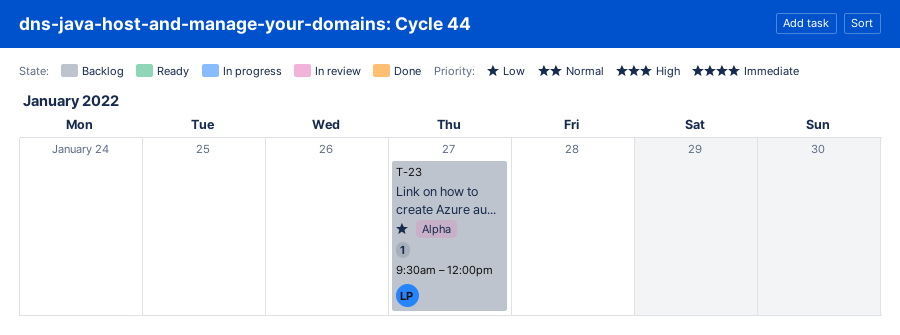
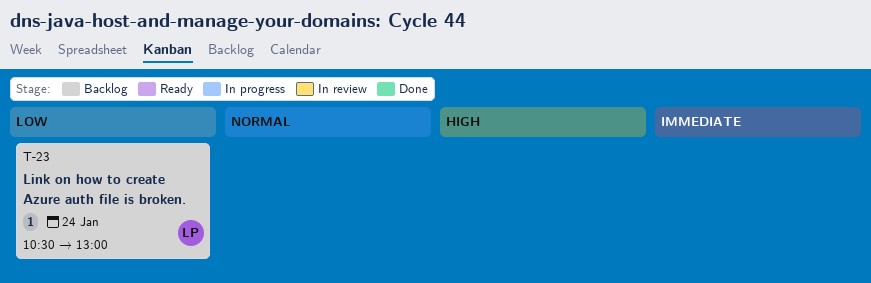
T-23, day: Jan 27 -> Jan 24
T-23, begins: 09:30 -> 10:30
T-23, ends: 12:00 -> 13:00

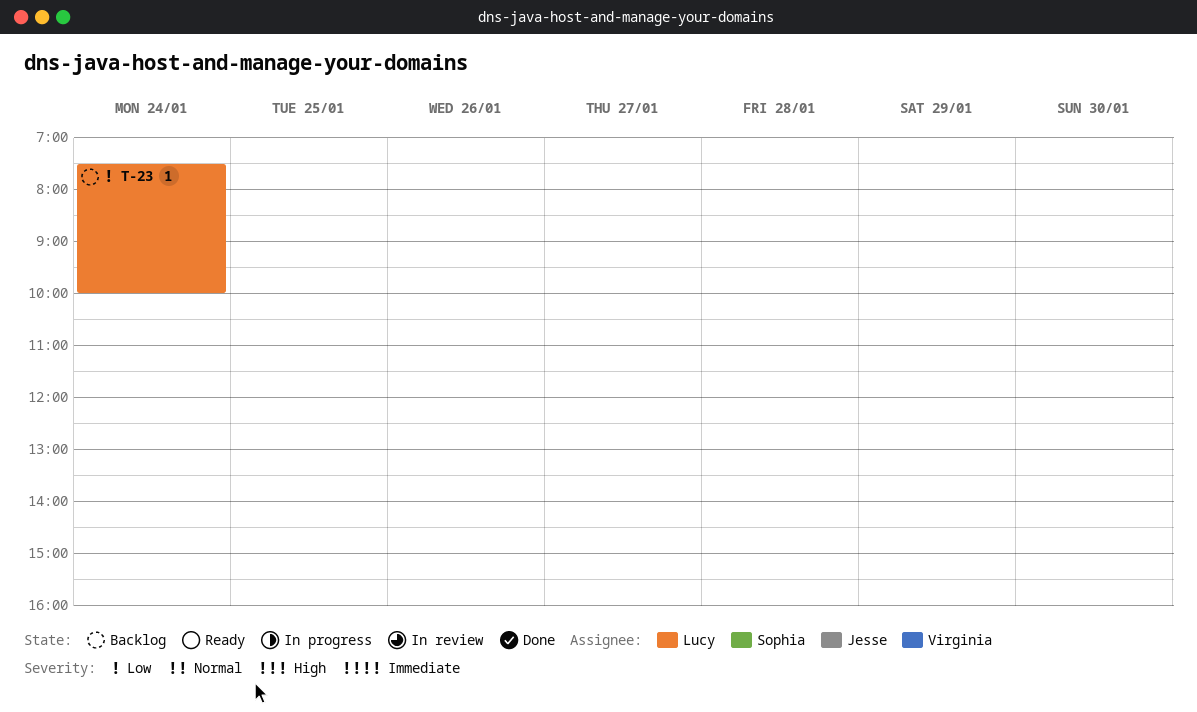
T-23, begins: 10:30 -> 07:30
T-23, ends: 13:00 -> 10:00

